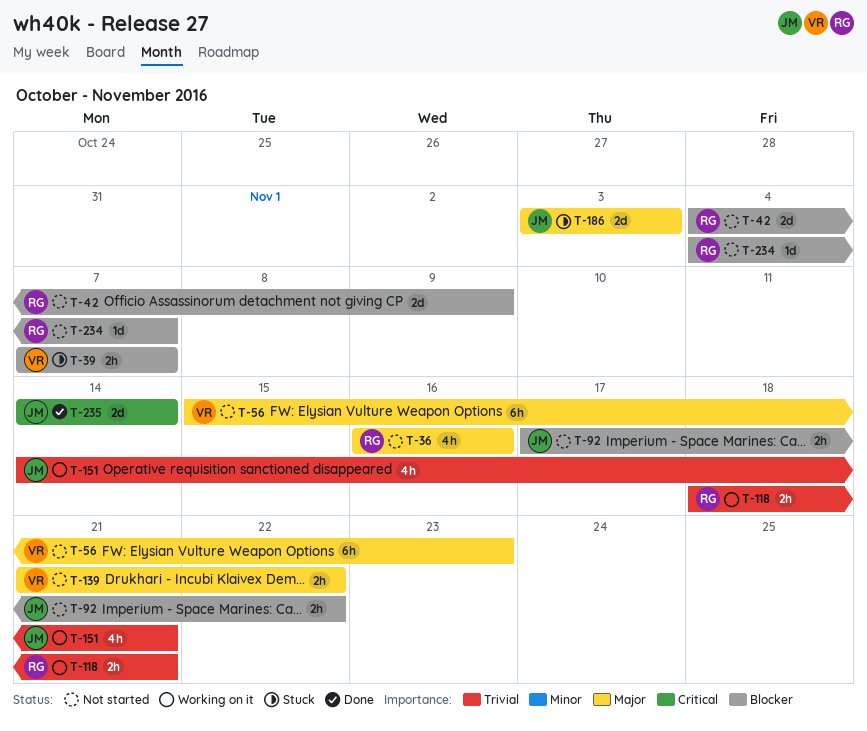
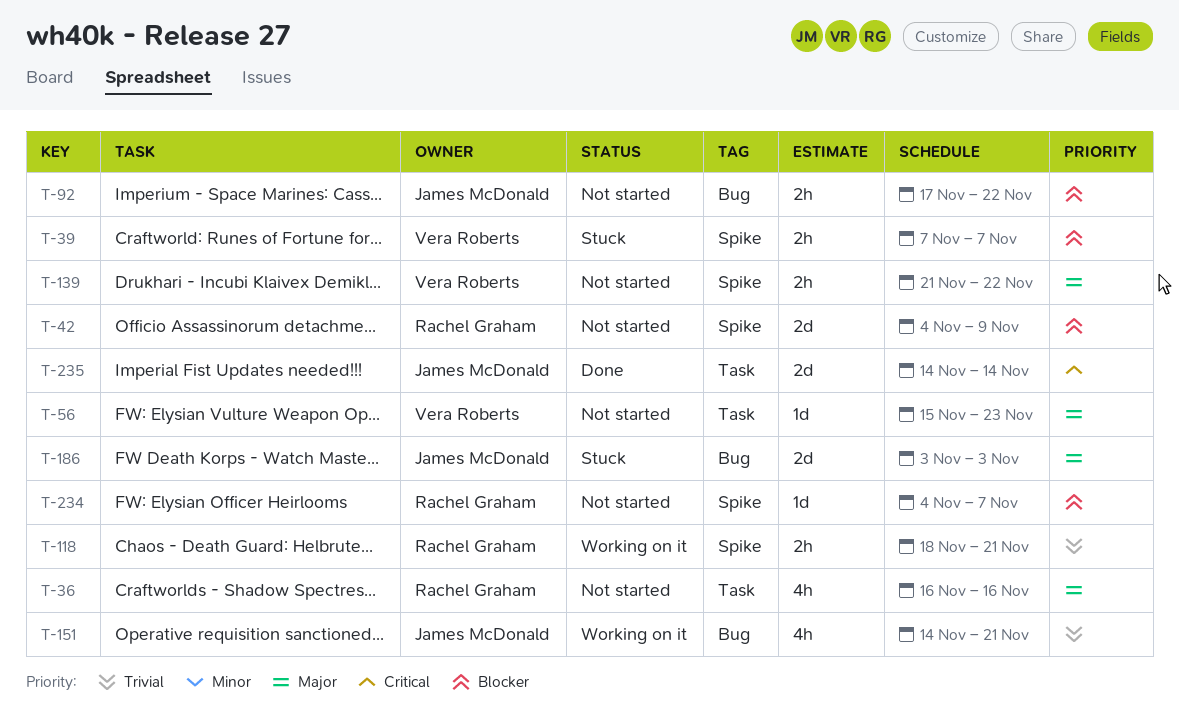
T-56, estimate: 6h -> 1d

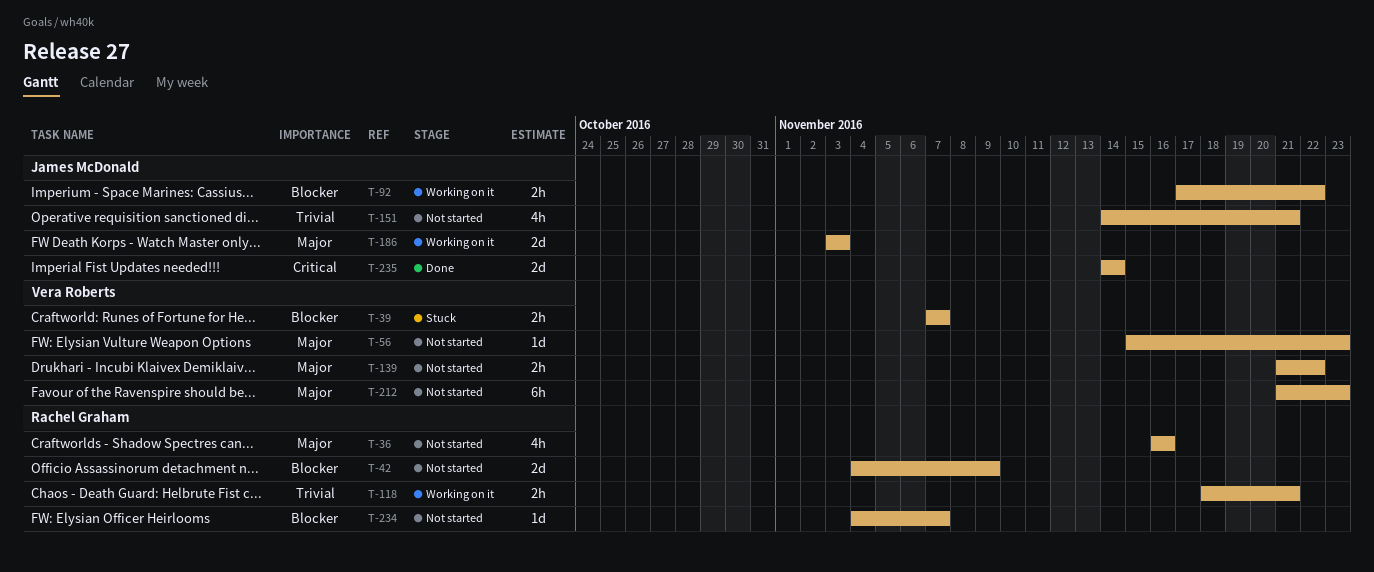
T-92, status: Not started -> Working on it
T-151, status: Working on it -> Not started
T-186, status: Stuck -> Working on it
T-212: none -> present

